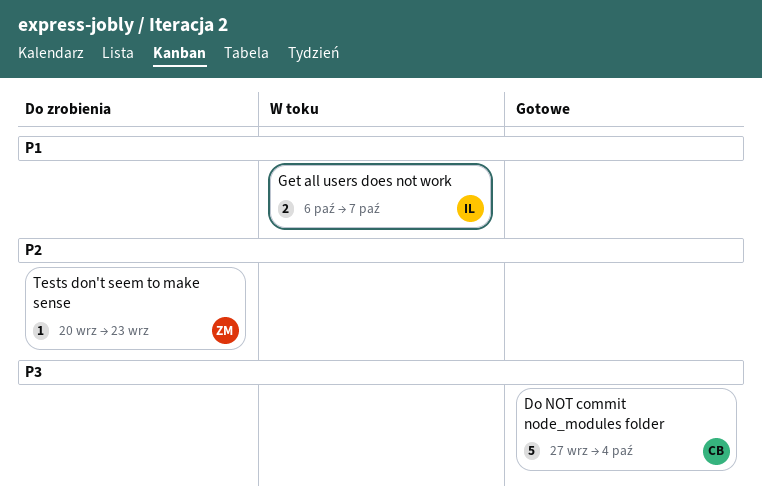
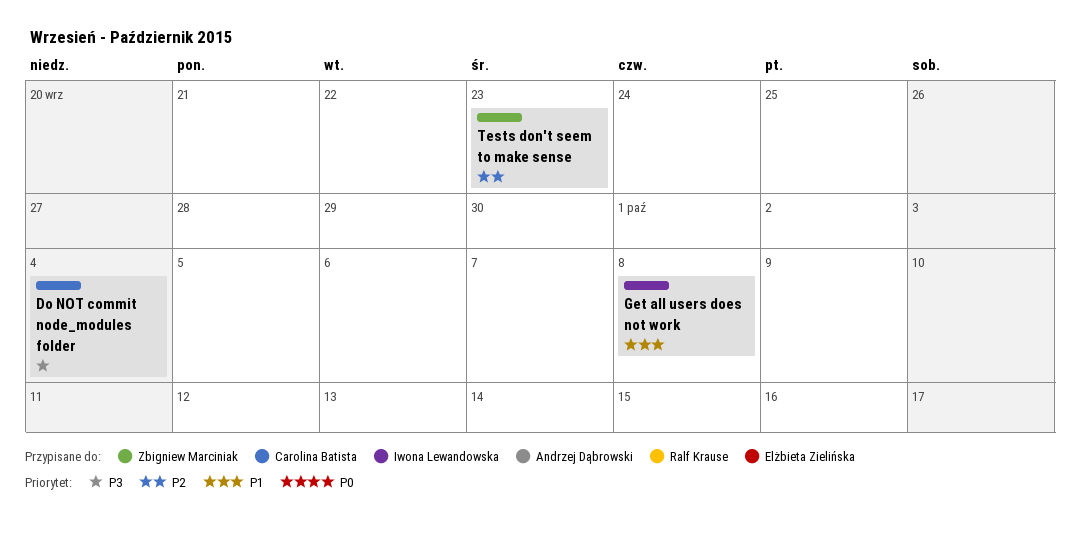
Get all users does not work, due: Oct 7 -> Oct 8

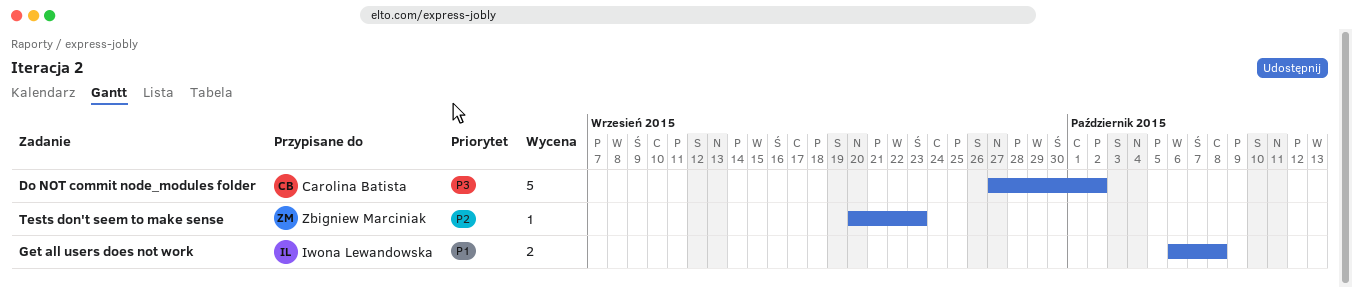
Do NOT commit node_modules folder, due: Oct 4 -> Oct 2

